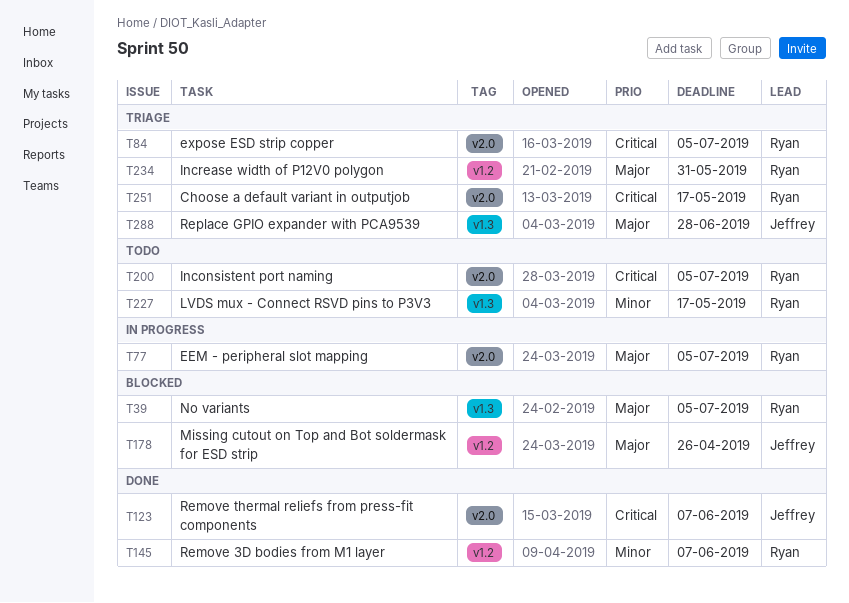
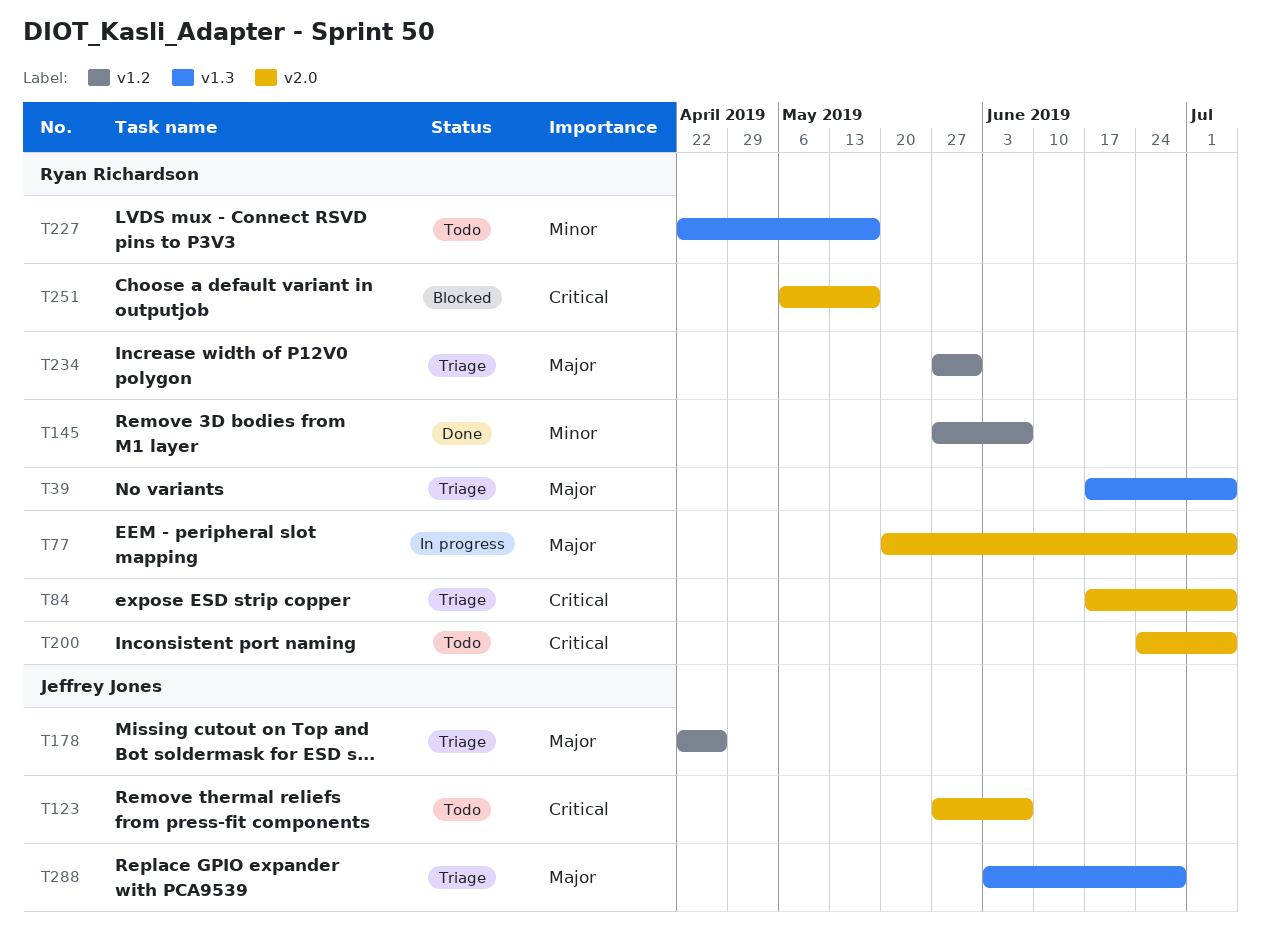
T39, status: Blocked -> Triage
T123, status: Done -> Todo
T178, status: Blocked -> Triage
T251, status: Triage -> Blocked

